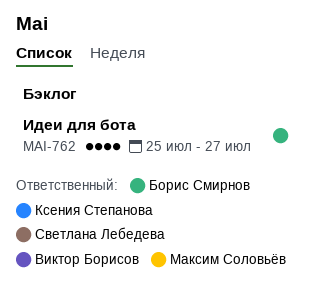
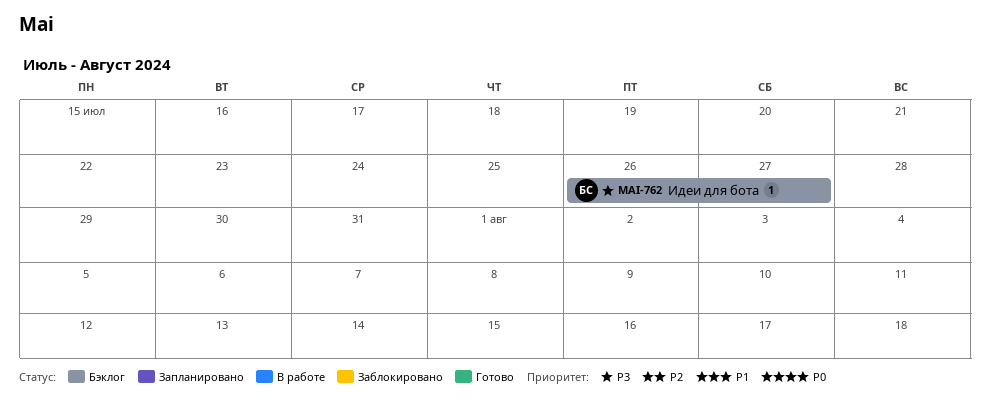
MAI-762, estimate: 4 -> 1
MAI-762, start: Jul 25 -> Jul 26

